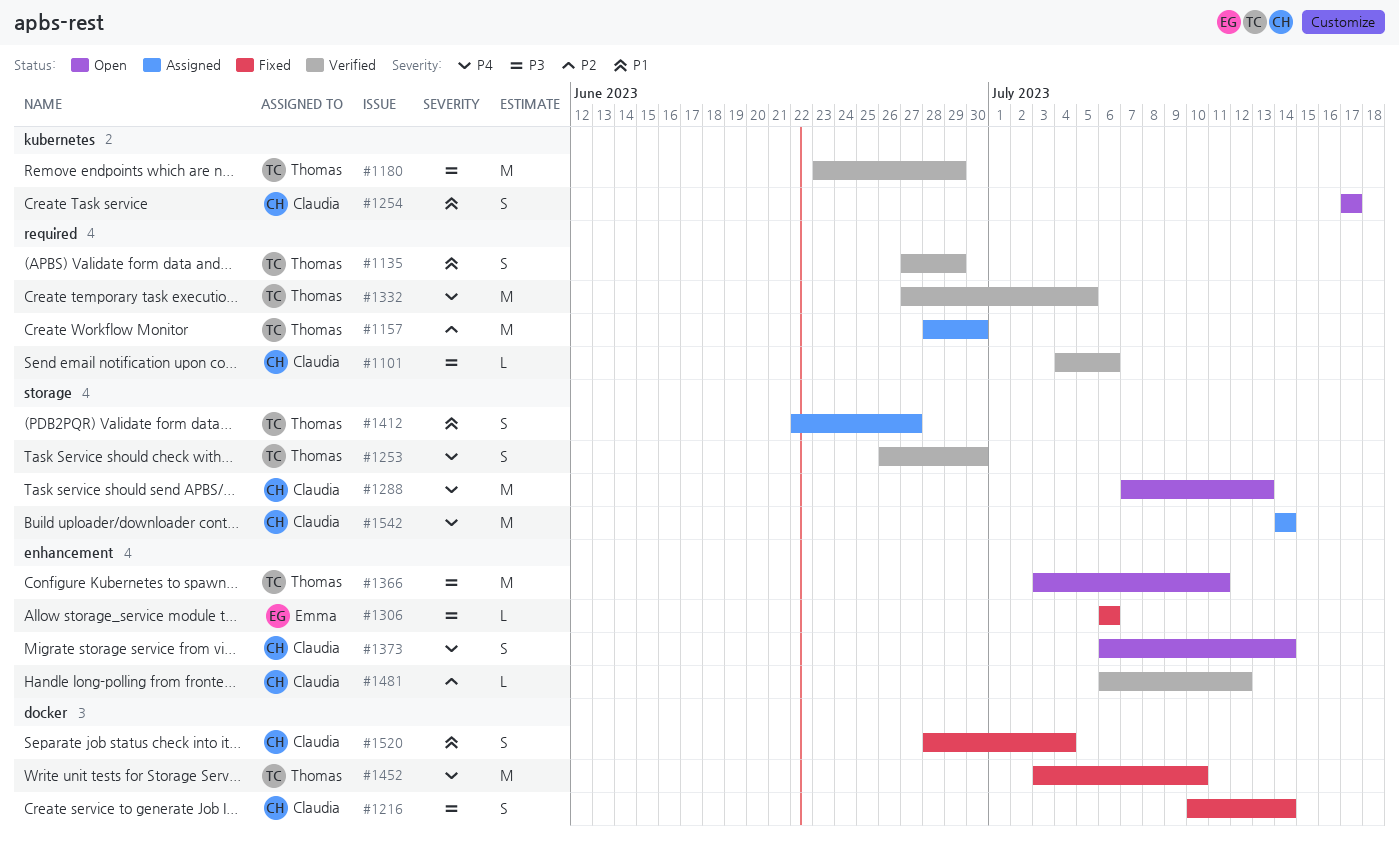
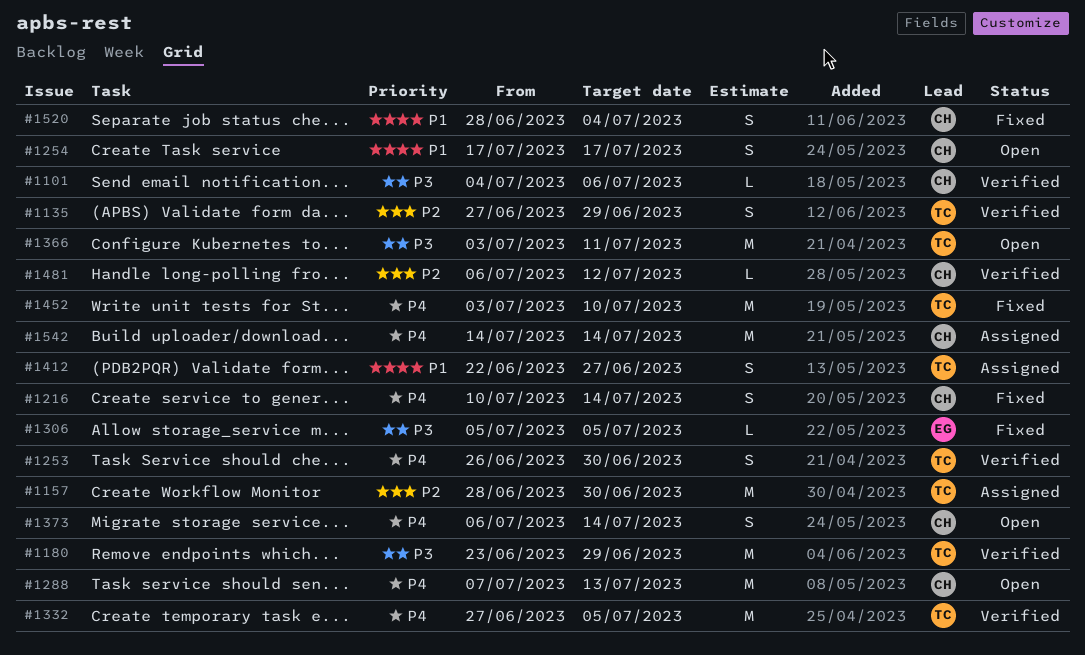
#1135, priority: P1 -> P2
#1216, priority: P3 -> P4
#1306, start: Jul 6 -> Jul 5
#1306, due: Jul 6 -> Jul 5

